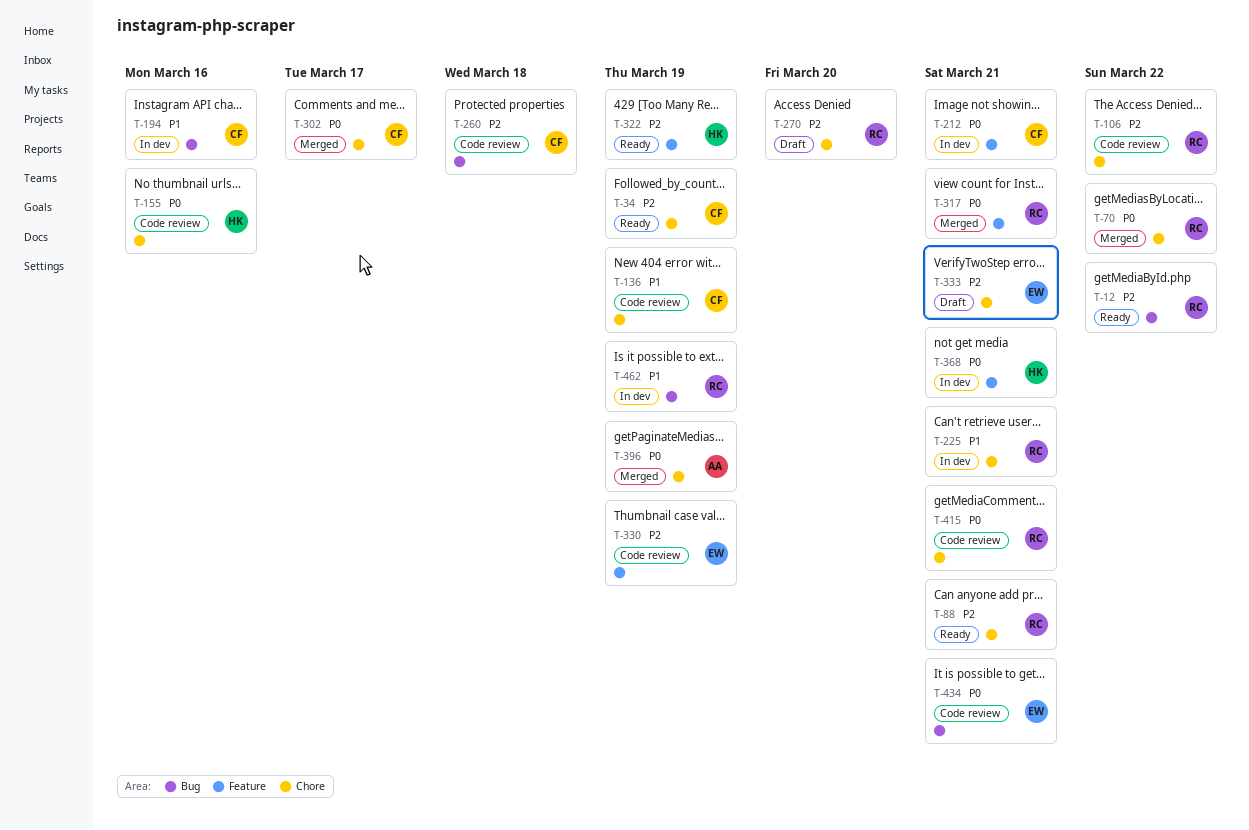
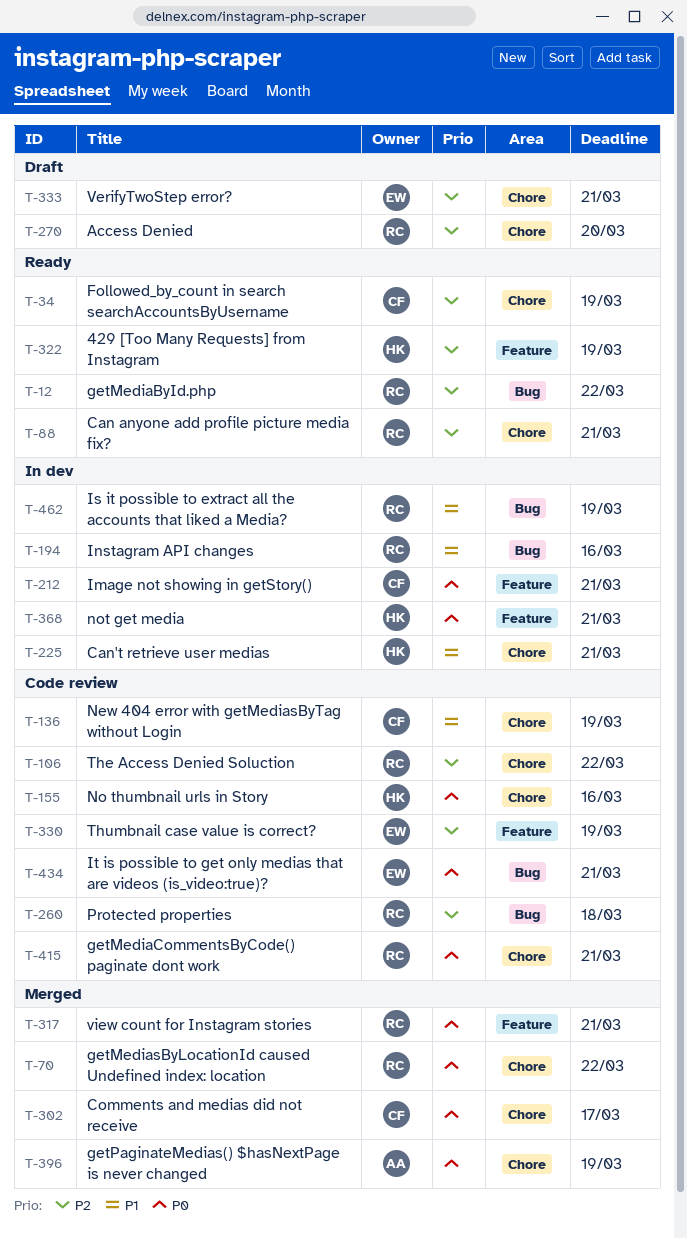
T-194, owner: CF -> RC
T-225, owner: RC -> HK
T-260, owner: CF -> RC

